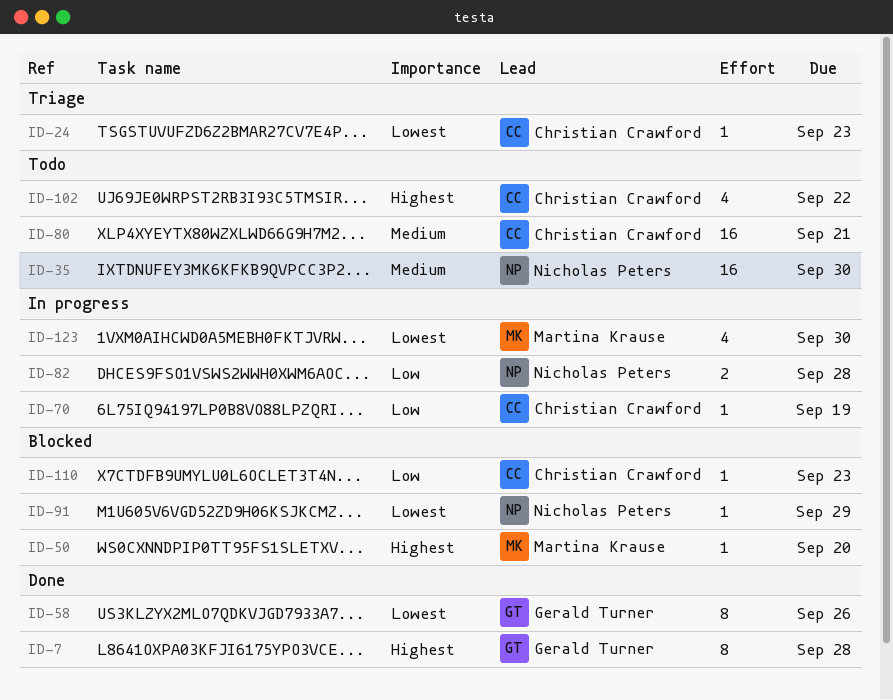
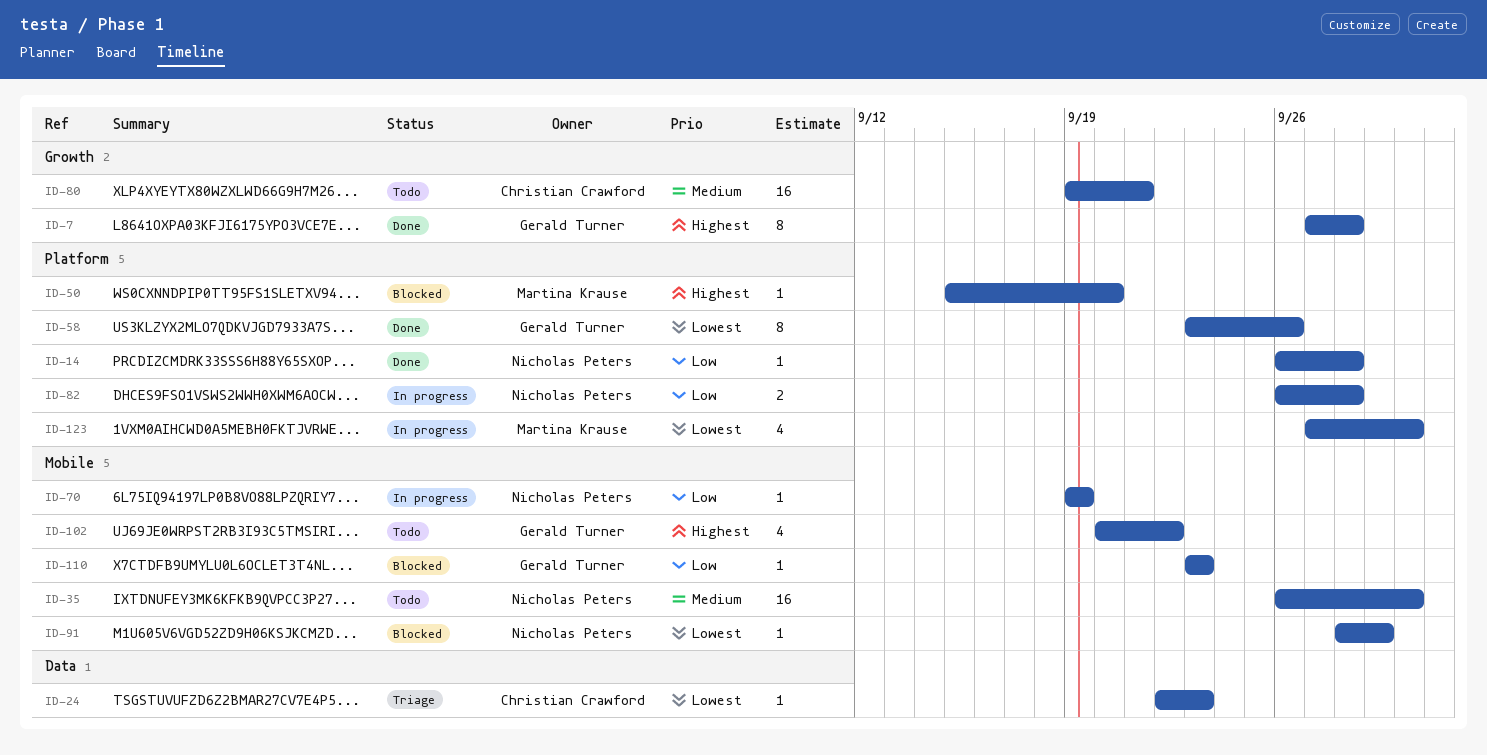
ID-14: none -> present
ID-70, owner: Christian Crawford -> Nicholas Peters
ID-102, owner: Christian Crawford -> Gerald Turner
ID-110, owner: Christian Crawford -> Gerald Turner

